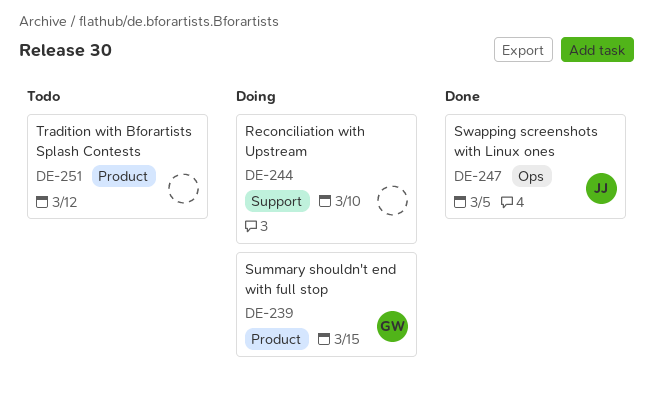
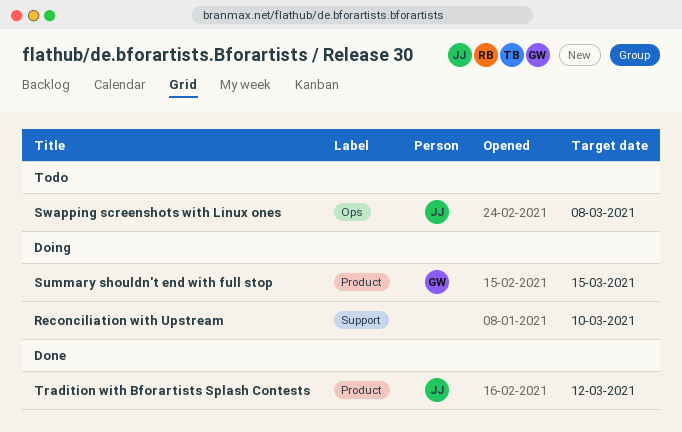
Swapping screenshots with Linux ones, status: Done -> Todo
Swapping screenshots with Linux ones, due: Mar 5 -> Mar 8
Tradition with Bforartists Splash Contests, status: Todo -> Done
Tradition with Bforartists Splash Contests, owner: none -> JJ

